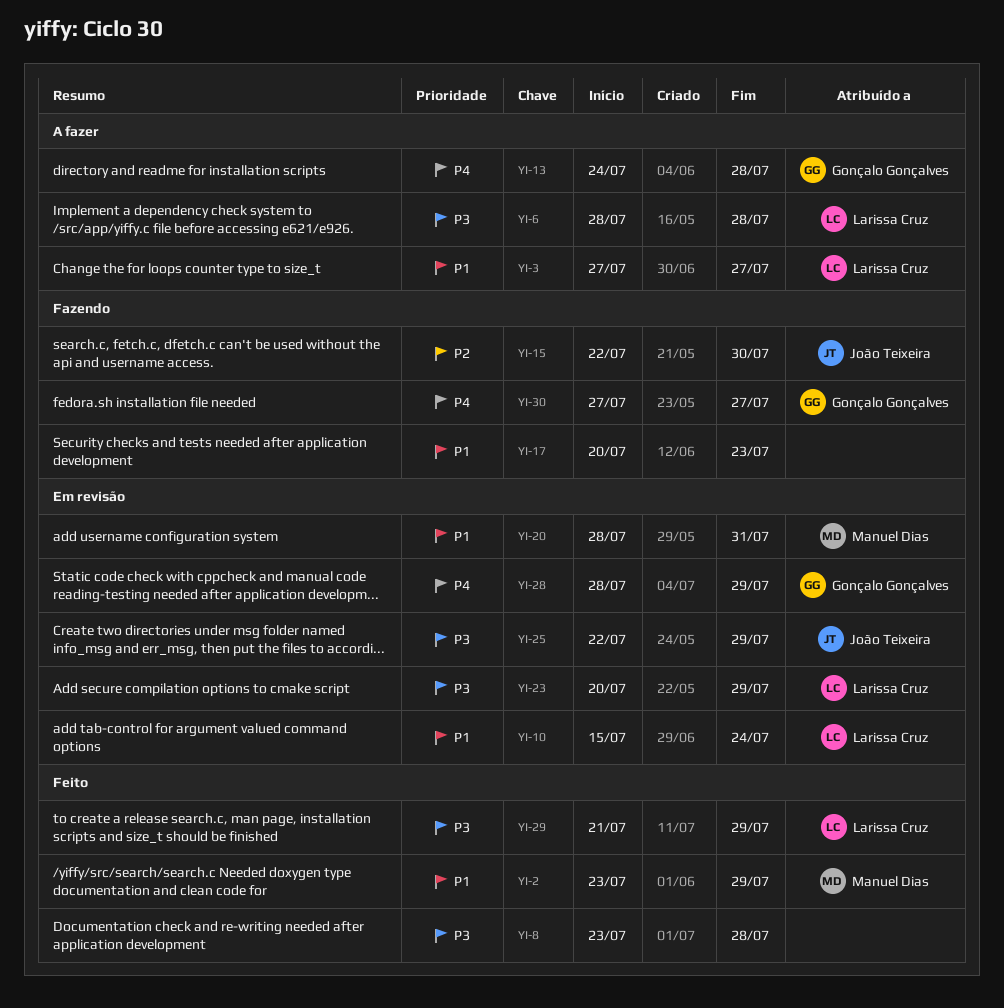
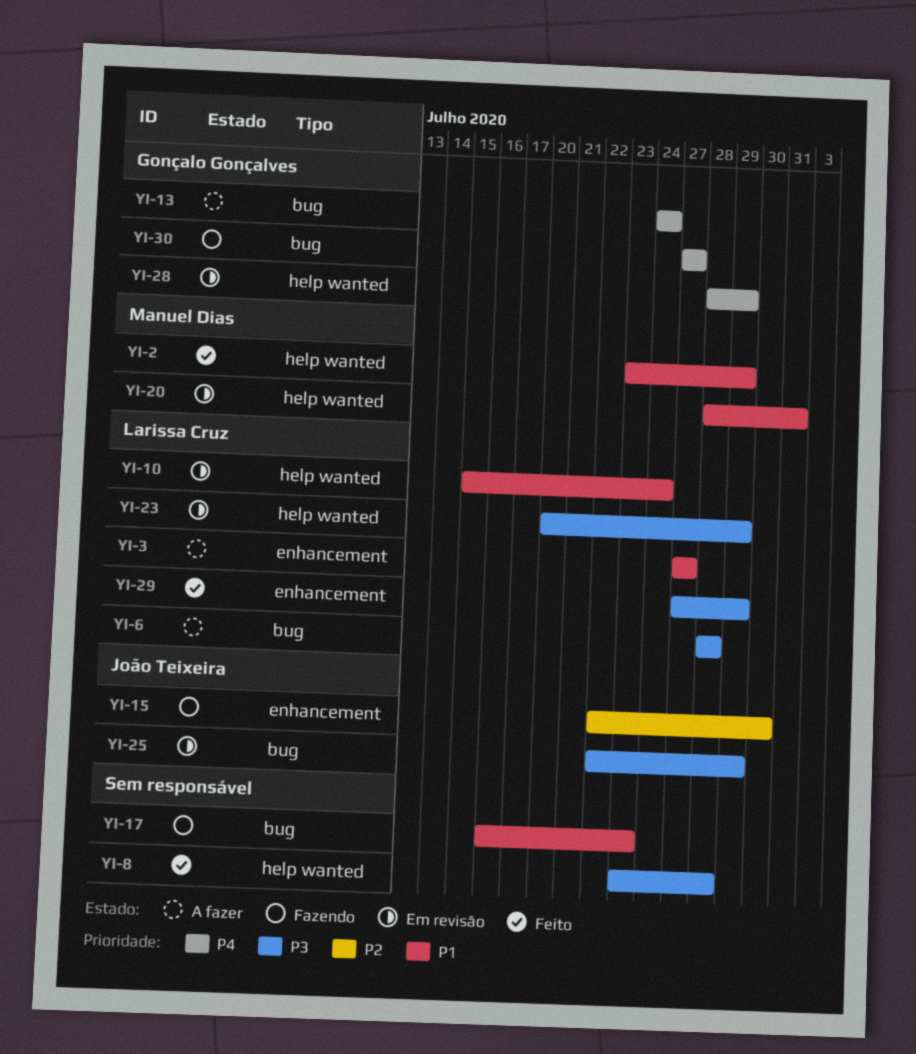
YI-13, due: Jul 28 -> Jul 24
YI-17, start: Jul 20 -> Jul 16
YI-29, start: Jul 21 -> Jul 27

